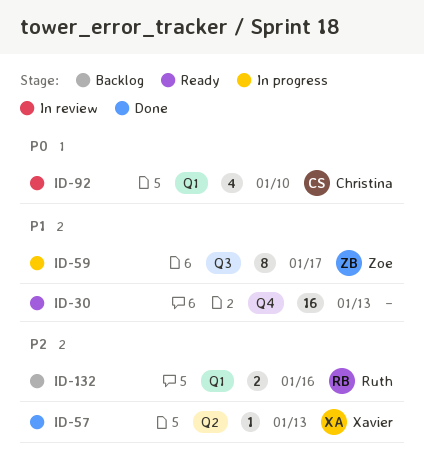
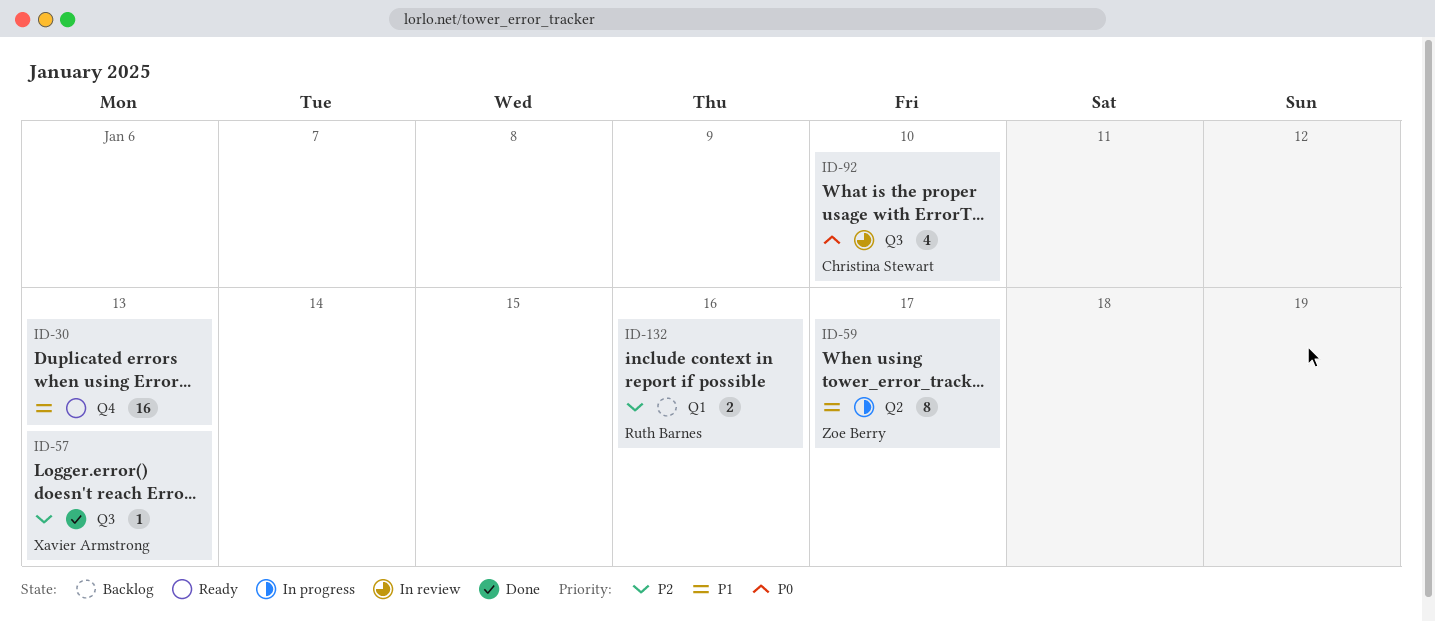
ID-57, label: Q2 -> Q3
ID-59, label: Q3 -> Q2
ID-92, label: Q1 -> Q3

